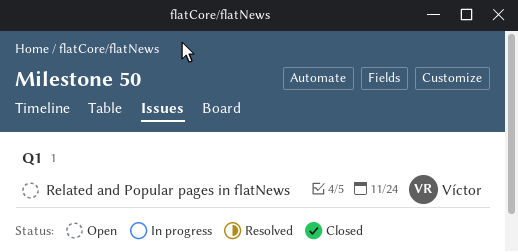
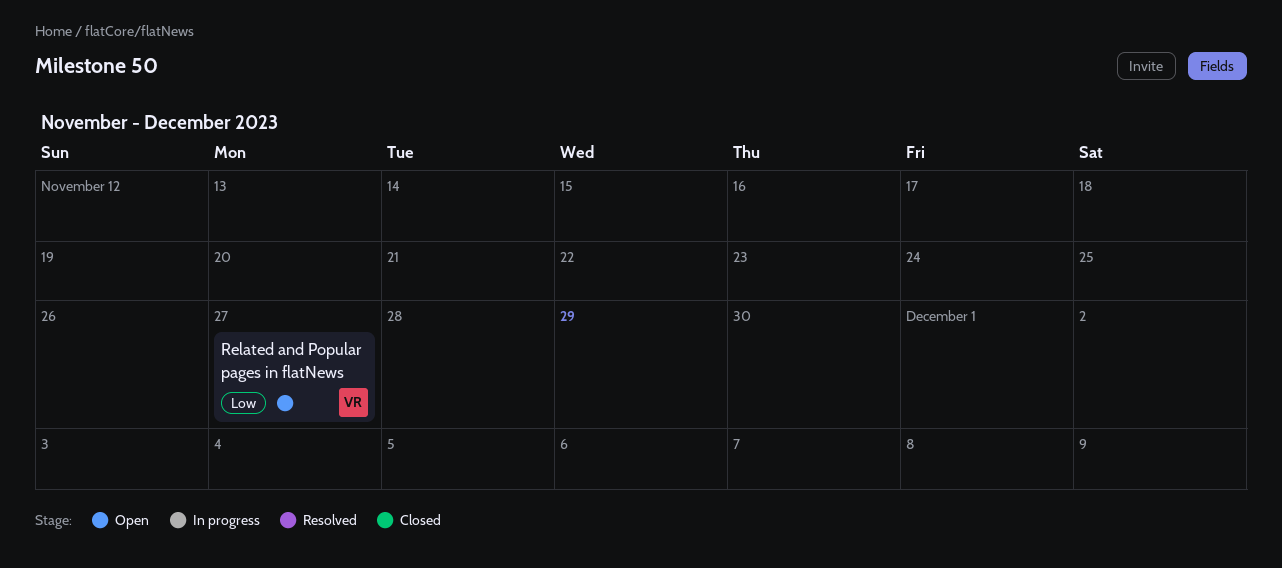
Related and Popular pages in flatNews, due: Nov 24 -> Nov 27

